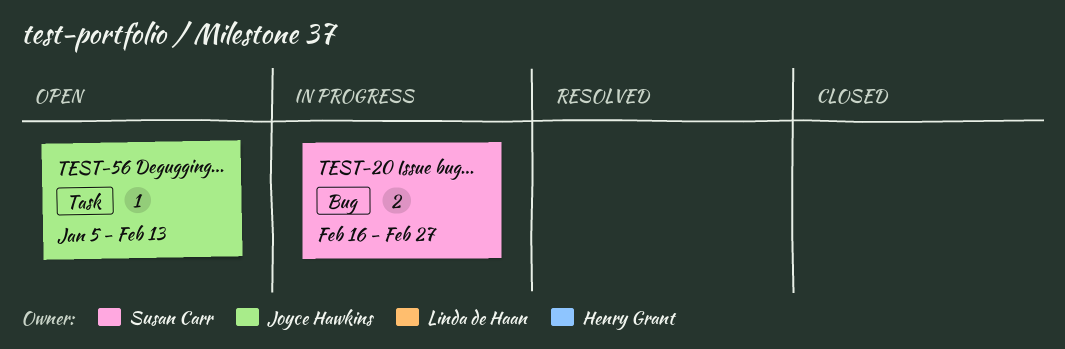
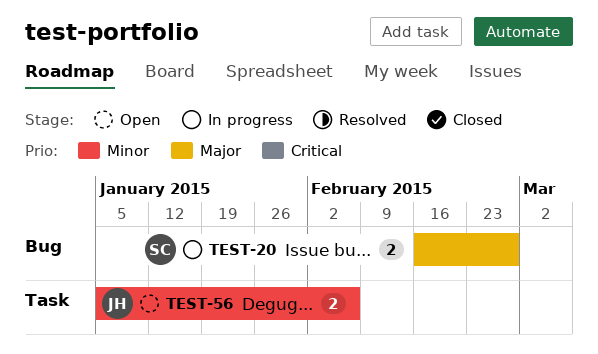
TEST-56, estimate: 1 -> 2
TEST-56, due: Feb 13 -> Feb 6

